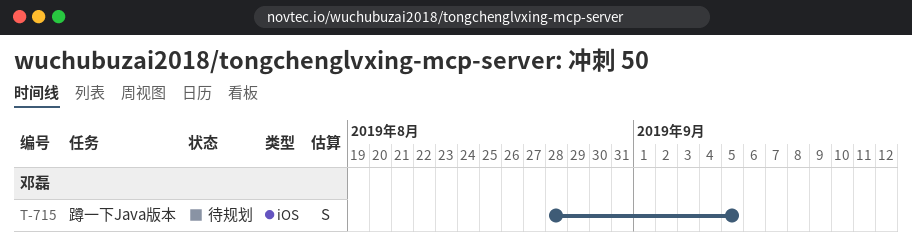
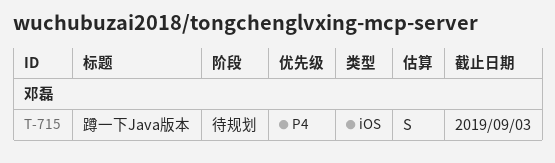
T-715, due: Sep 5 -> Sep 3

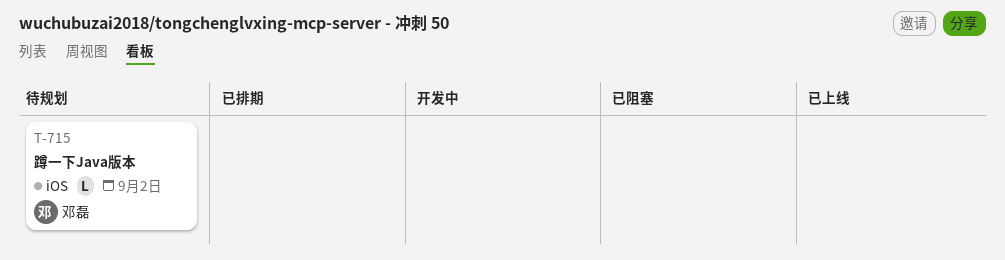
T-715, estimate: S -> L
T-715, due: Sep 3 -> Sep 2

